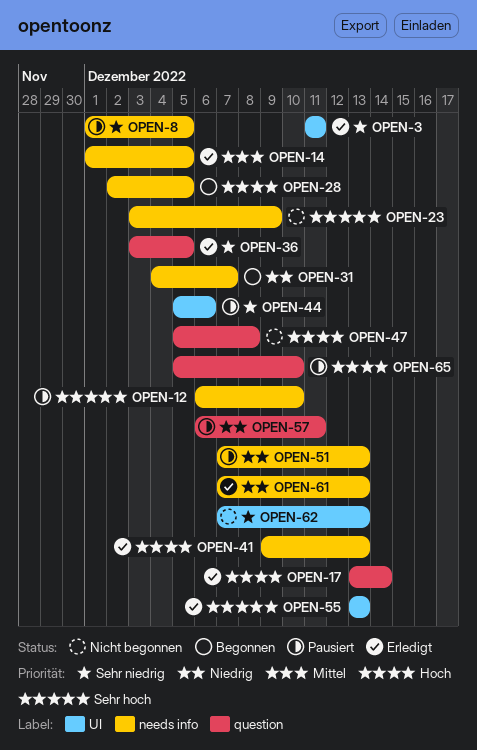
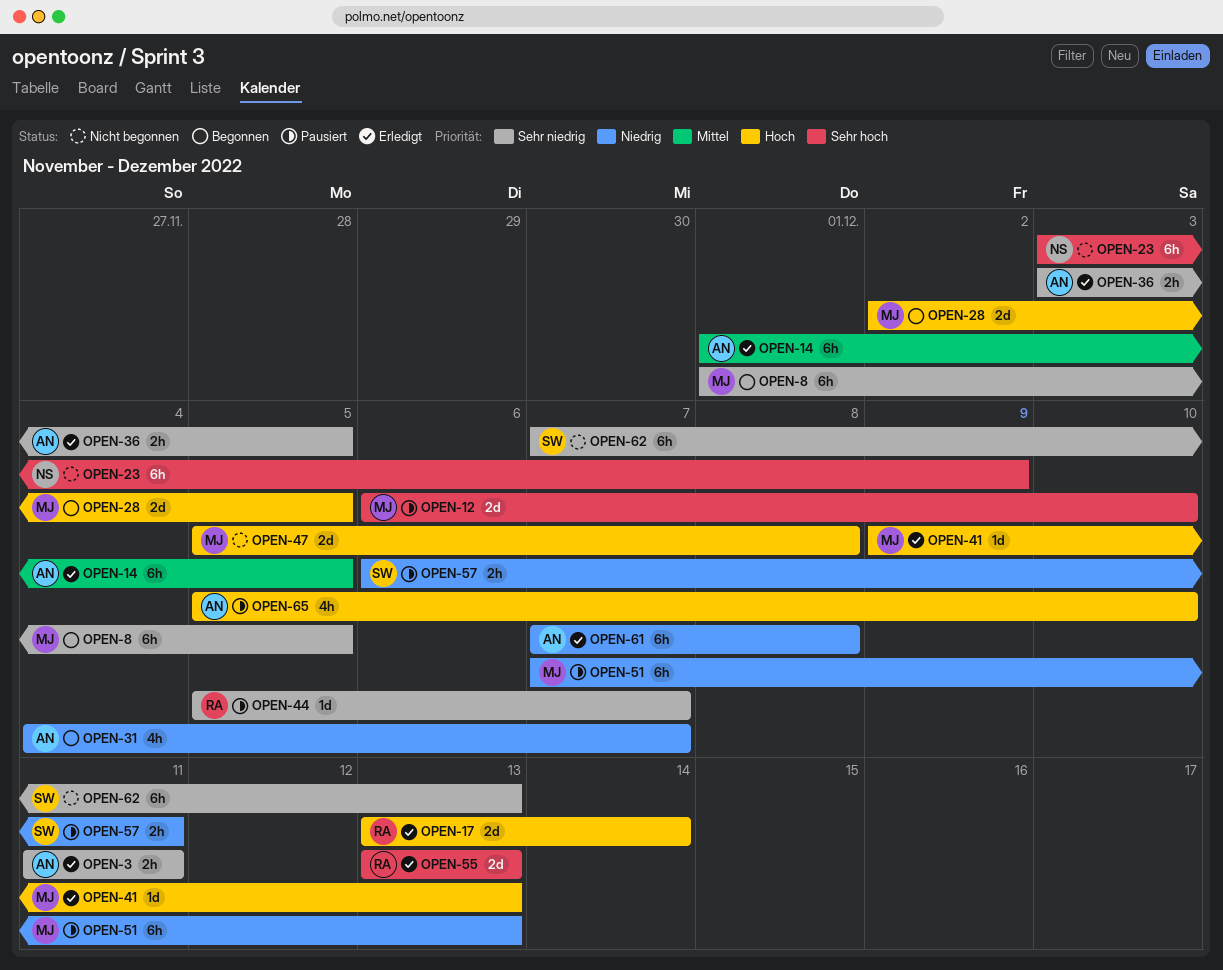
OPEN-8, status: Pausiert -> Begonnen
OPEN-44, due: Dec 6 -> Dec 7
OPEN-61, due: Dec 13 -> Dec 8

